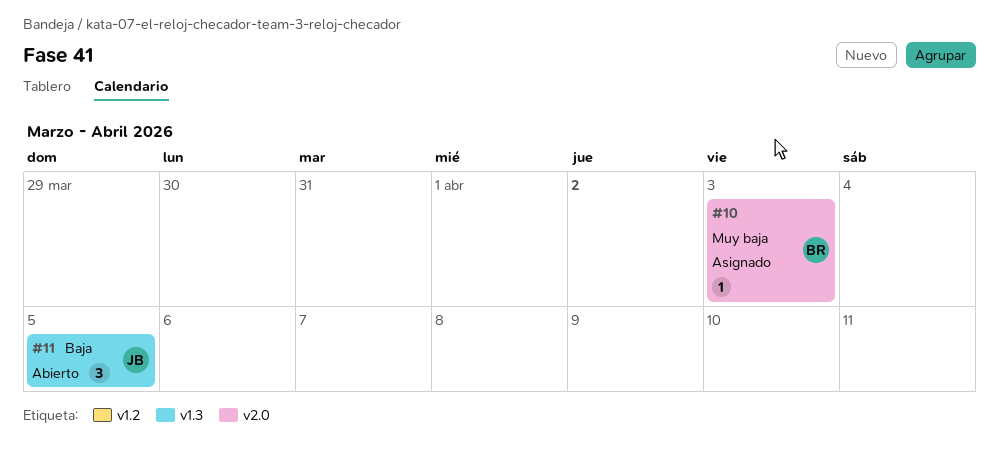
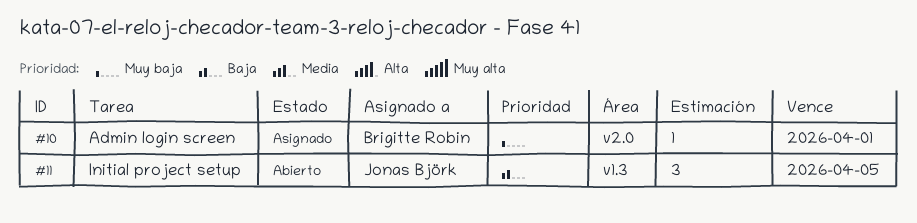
#10, due: Apr 3 -> Apr 1

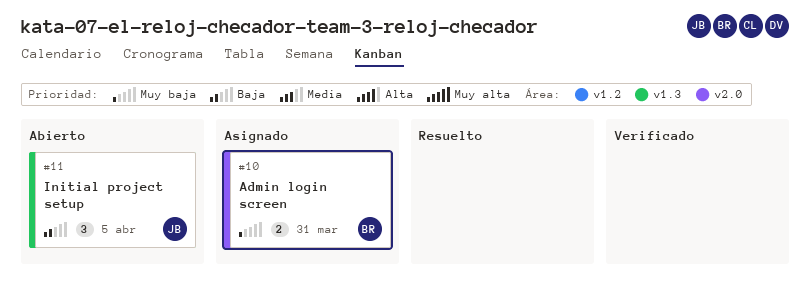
#10, estimate: 1 -> 2
#10, due: Apr 1 -> Mar 31

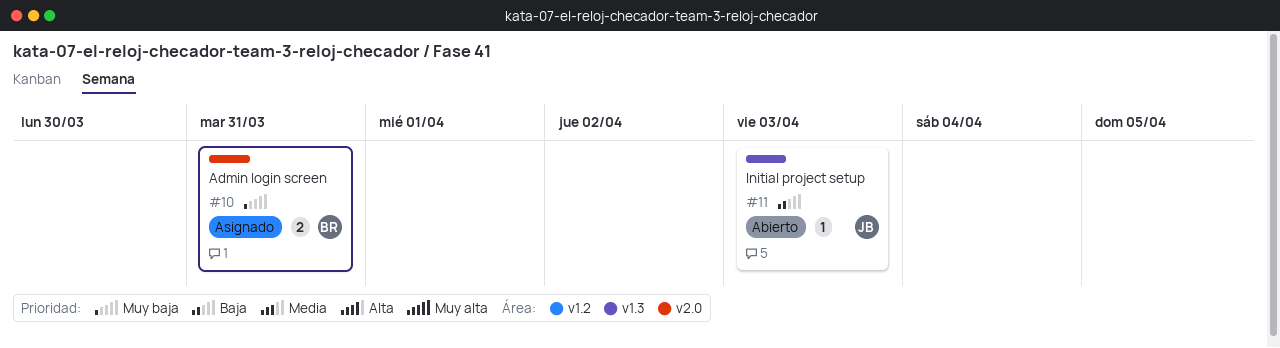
#11, estimate: 3 -> 1
#11, due: Apr 5 -> Apr 3

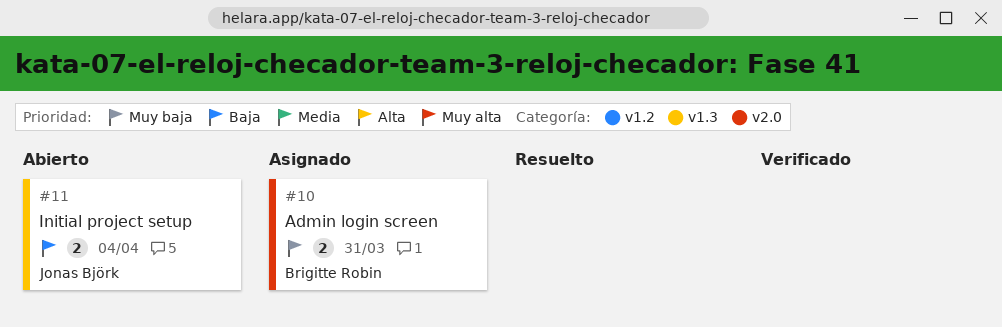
#11, estimate: 1 -> 2
#11, due: Apr 3 -> Apr 4

